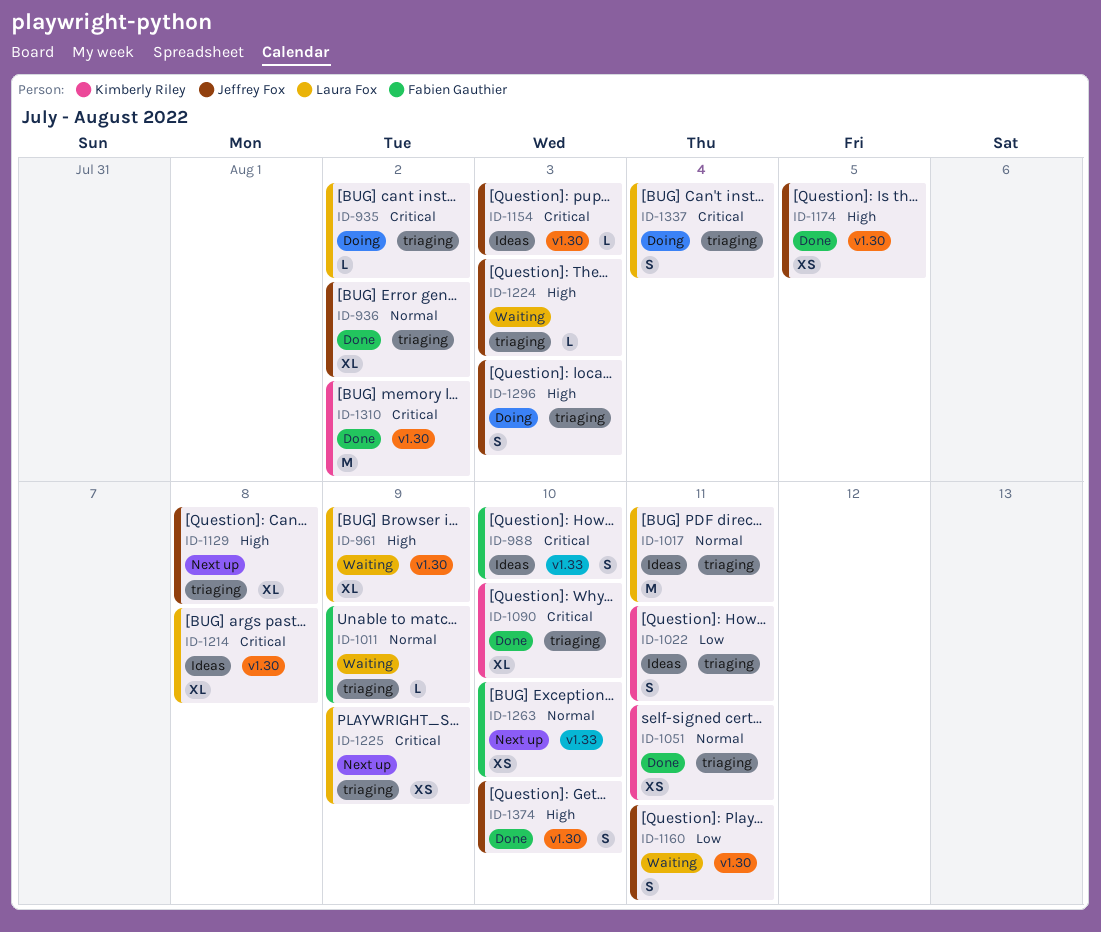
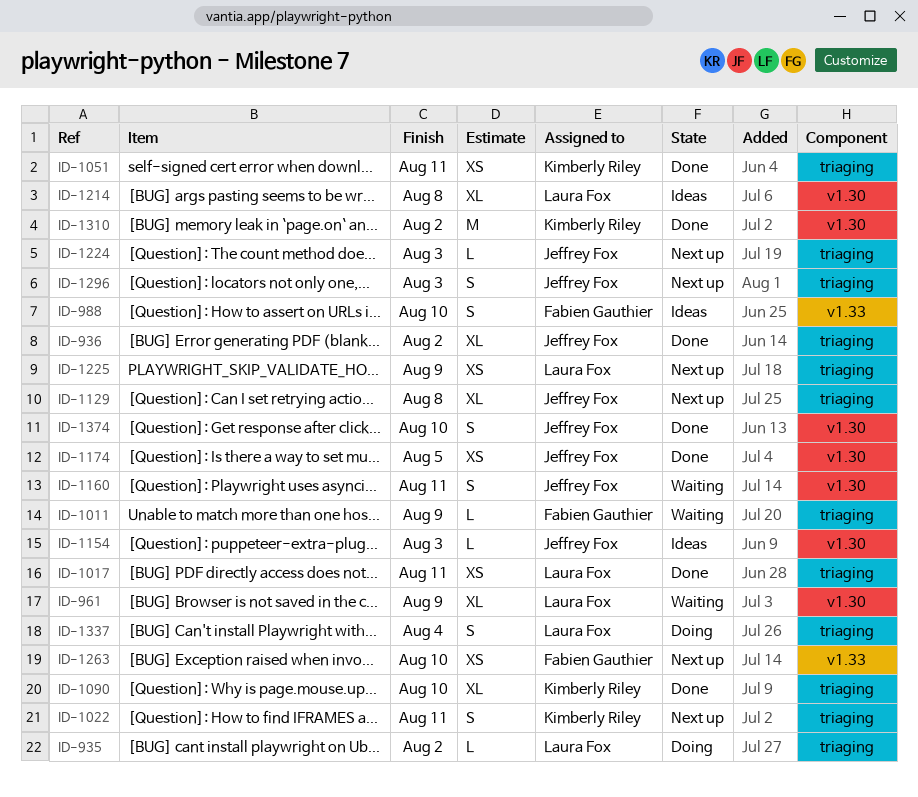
ID-1017, status: Ideas -> Done
ID-1017, estimate: M -> XS
ID-1022, status: Ideas -> Next up
ID-1224, status: Waiting -> Next up
ID-1296, status: Doing -> Next up

